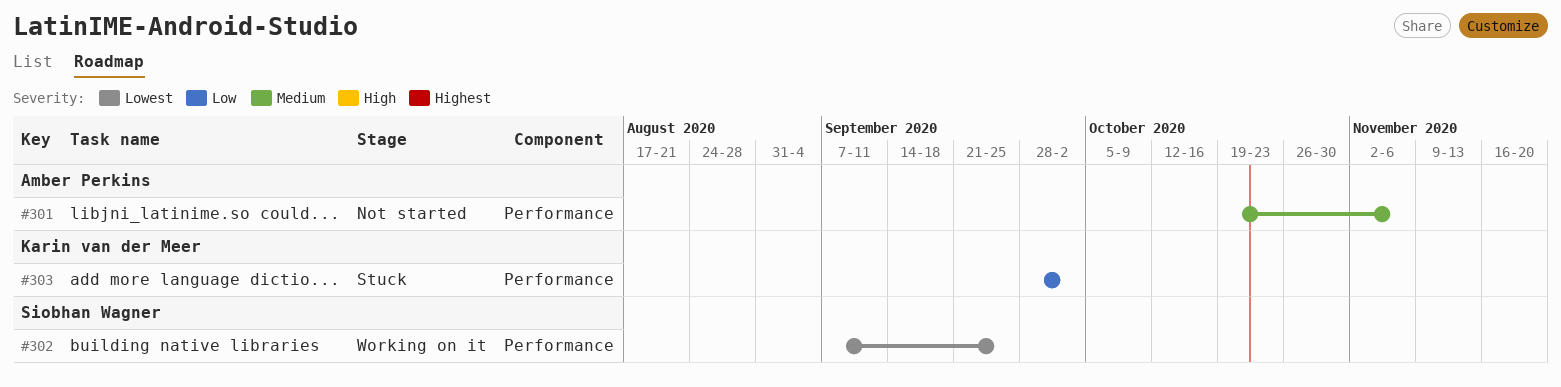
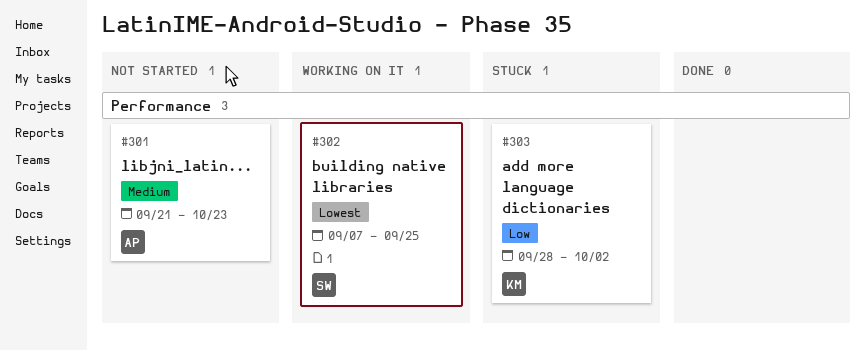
#301, start: Oct 19 -> Sep 21
#301, due: Nov 6 -> Oct 23

